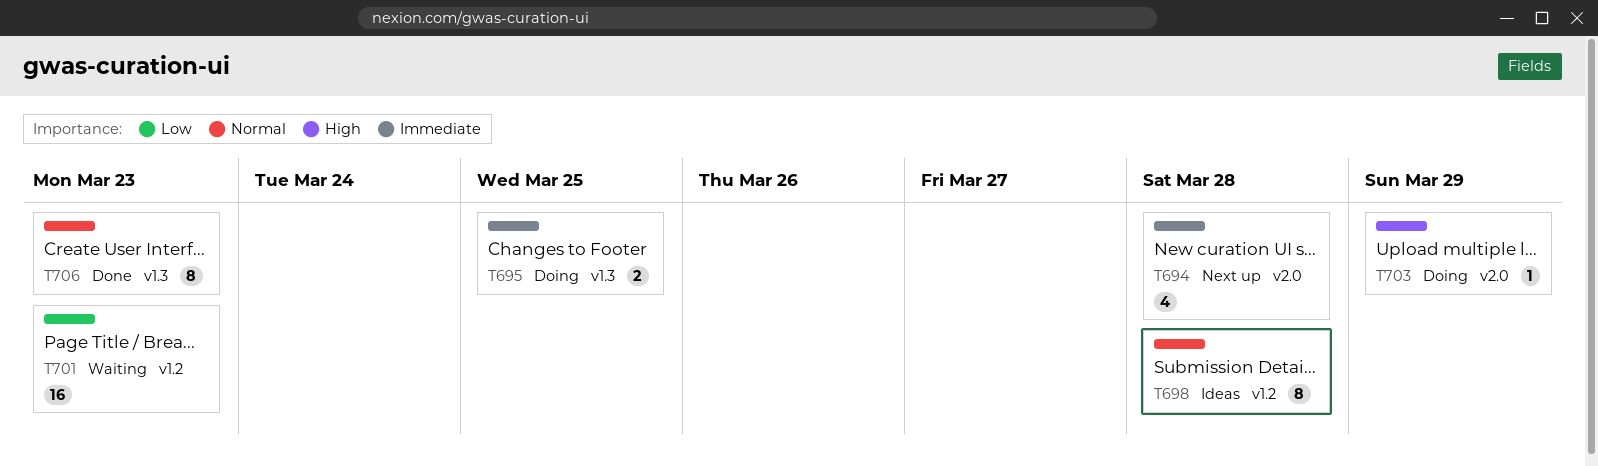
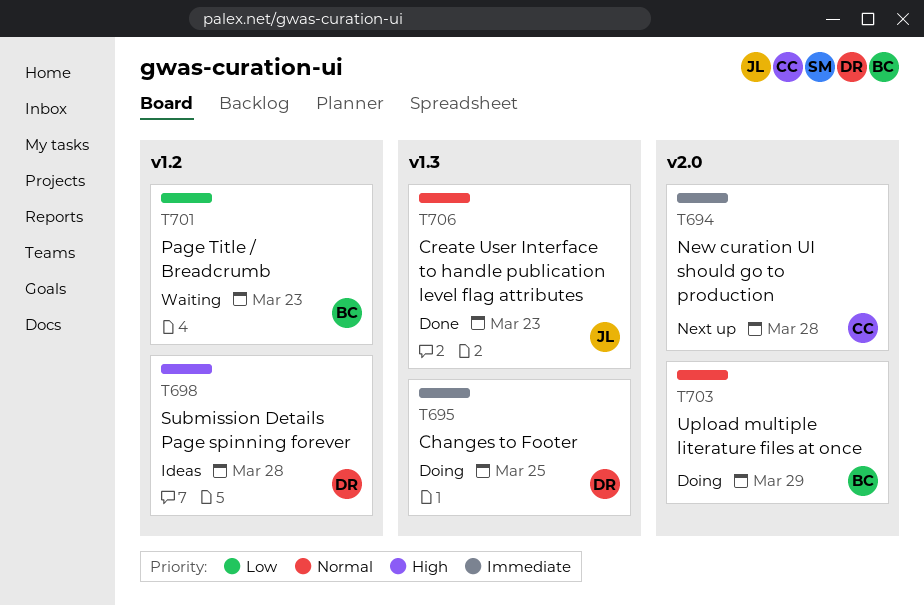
T698, priority: Normal -> High
T703, priority: High -> Normal

